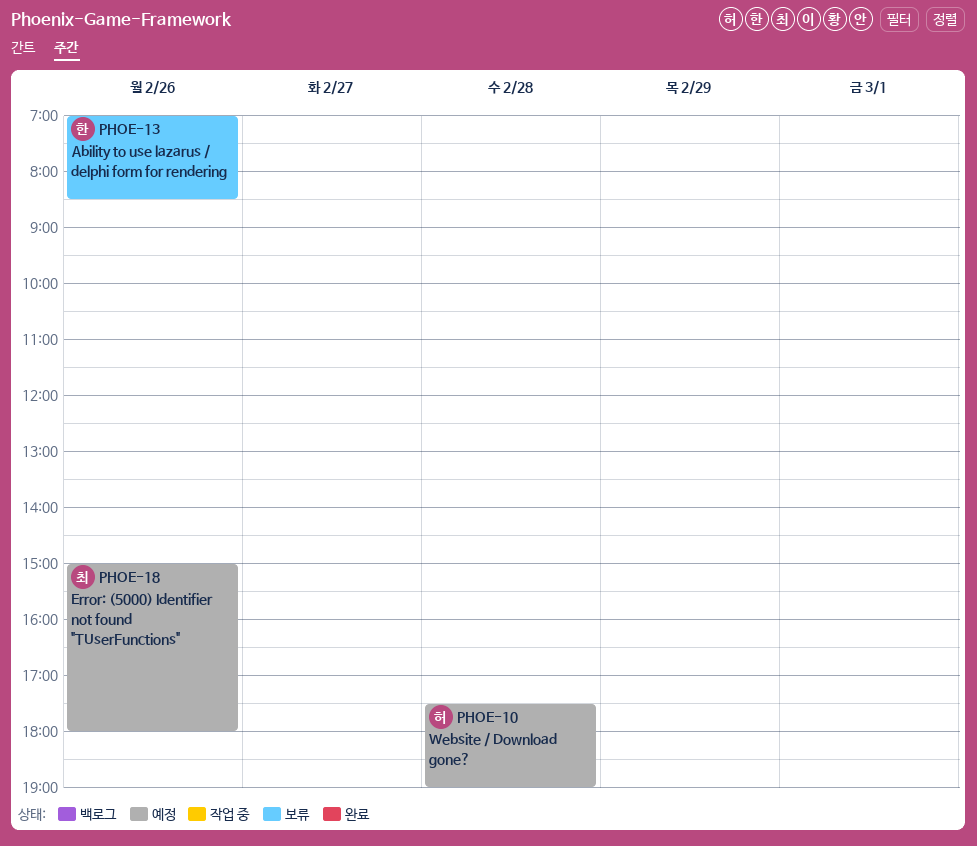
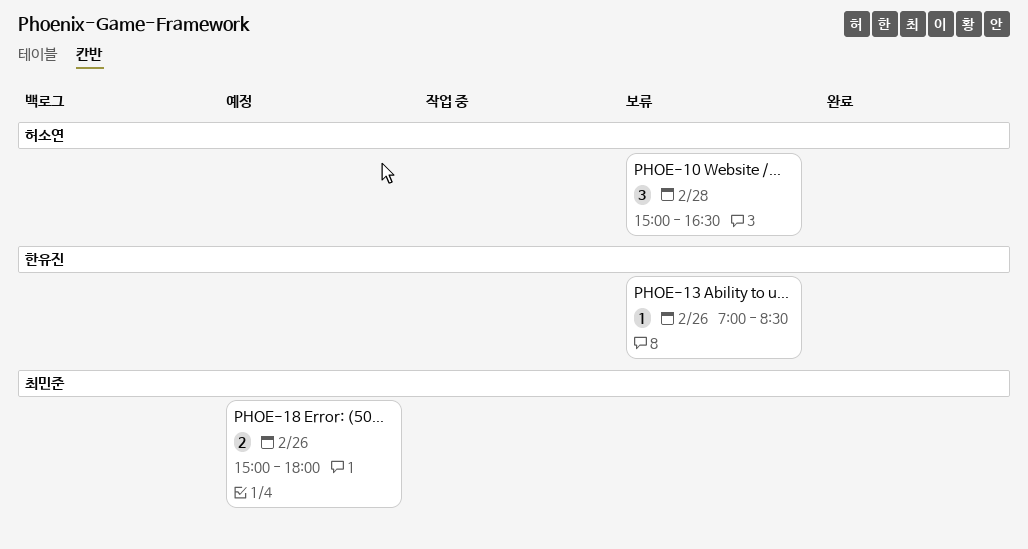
PHOE-10, status: 예정 -> 보류
PHOE-10, begins: 17:30 -> 15:00
PHOE-10, ends: 19:00 -> 16:30

